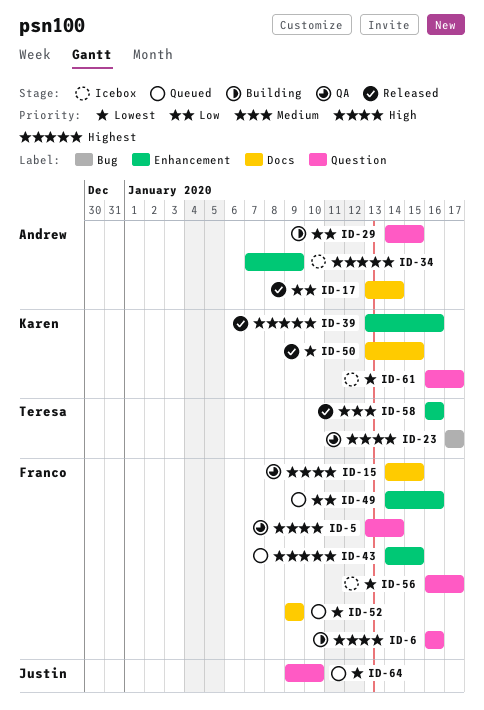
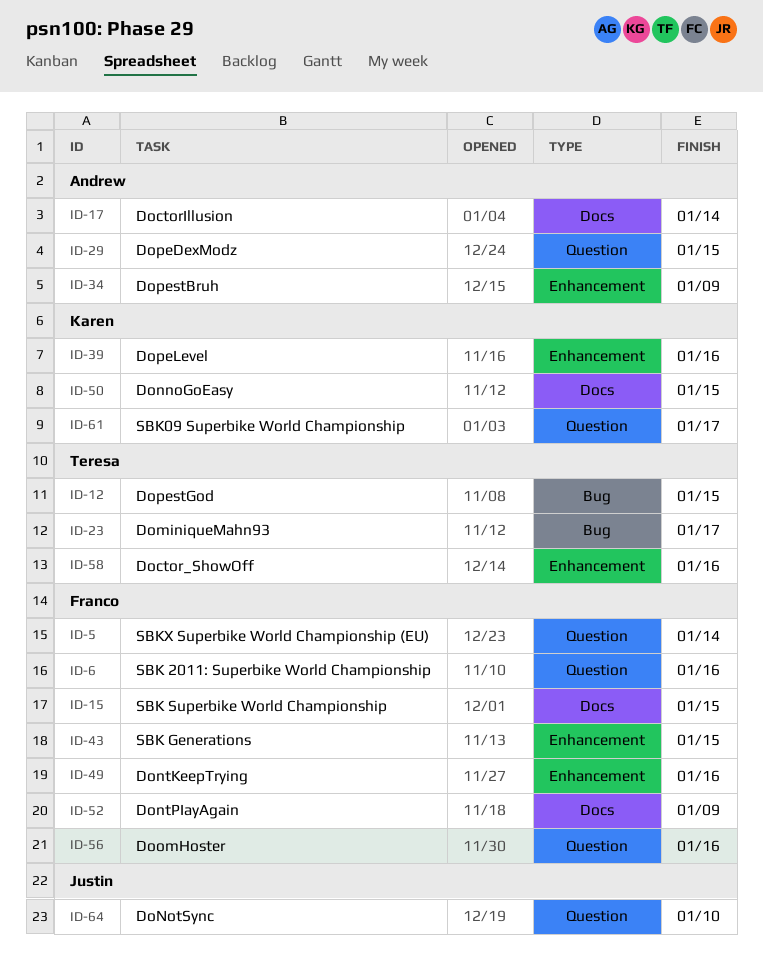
ID-12: none -> present
ID-56, due: Jan 17 -> Jan 16

